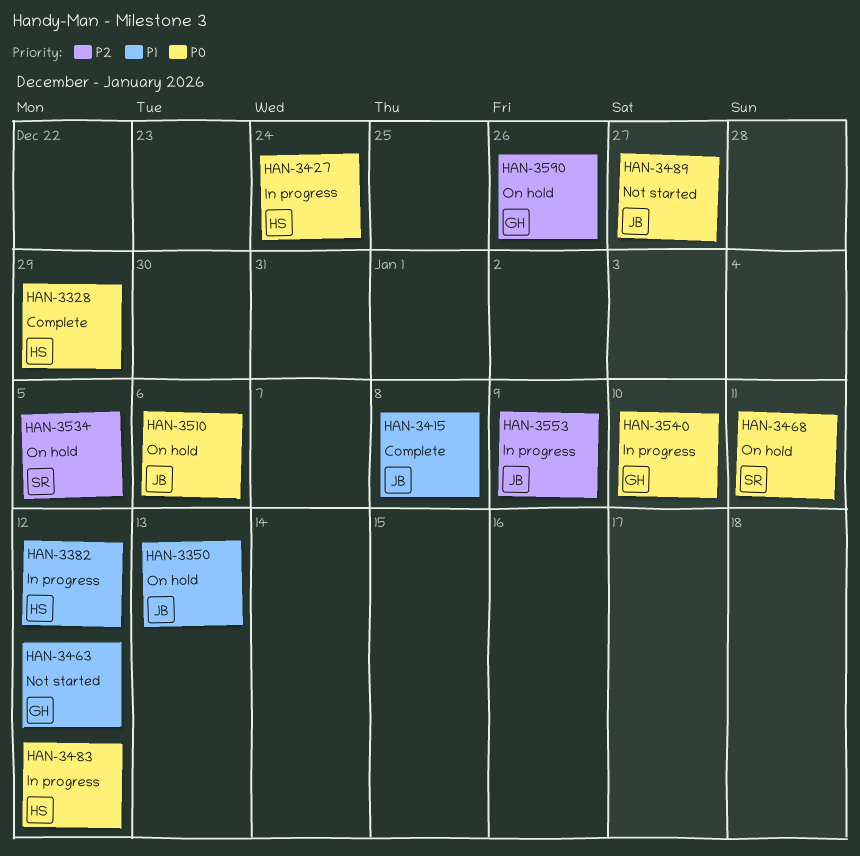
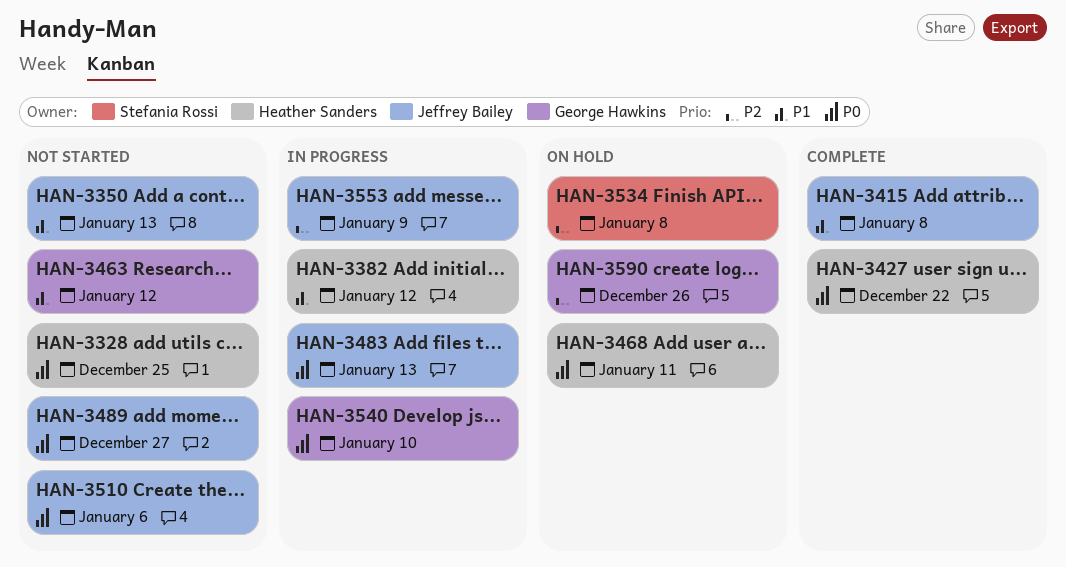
HAN-3328, status: Complete -> Not started
HAN-3328, due: Dec 29 -> Dec 25
HAN-3350, status: On hold -> Not started
HAN-3427, status: In progress -> Complete
HAN-3427, due: Dec 24 -> Dec 22
HAN-3468, owner: Stefania Rossi -> Heather Sanders
HAN-3483, owner: Heather Sanders -> Jeffrey Bailey
HAN-3483, due: Jan 12 -> Jan 13
HAN-3510, status: On hold -> Not started
HAN-3534, due: Jan 5 -> Jan 8

